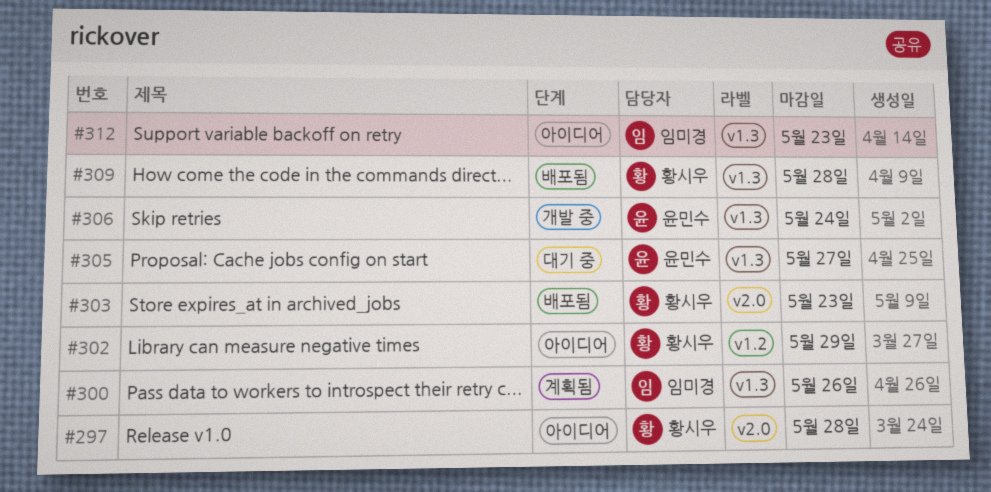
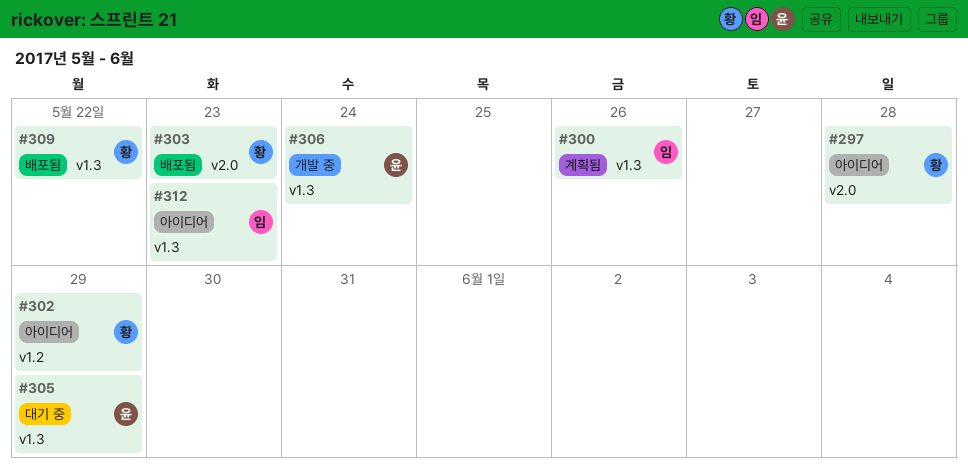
#305, due: May 27 -> May 29
#309, due: May 28 -> May 22

